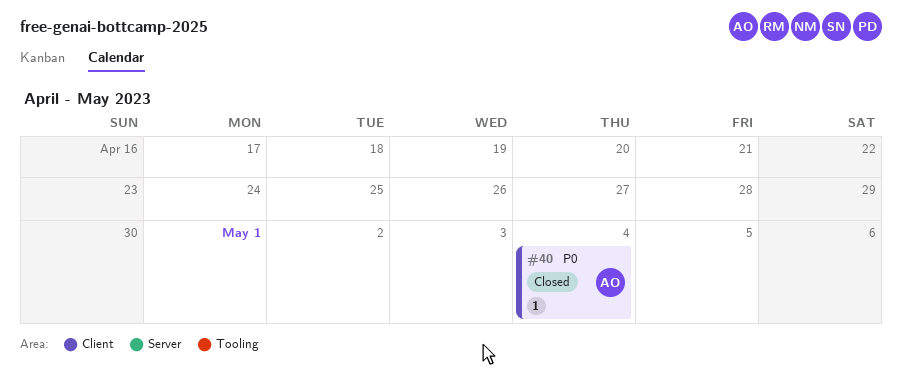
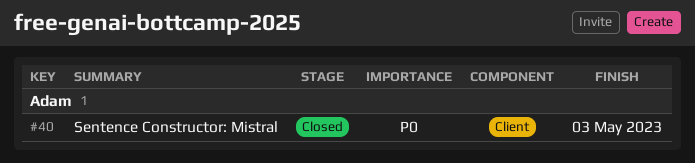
#40, due: May 4 -> May 3

